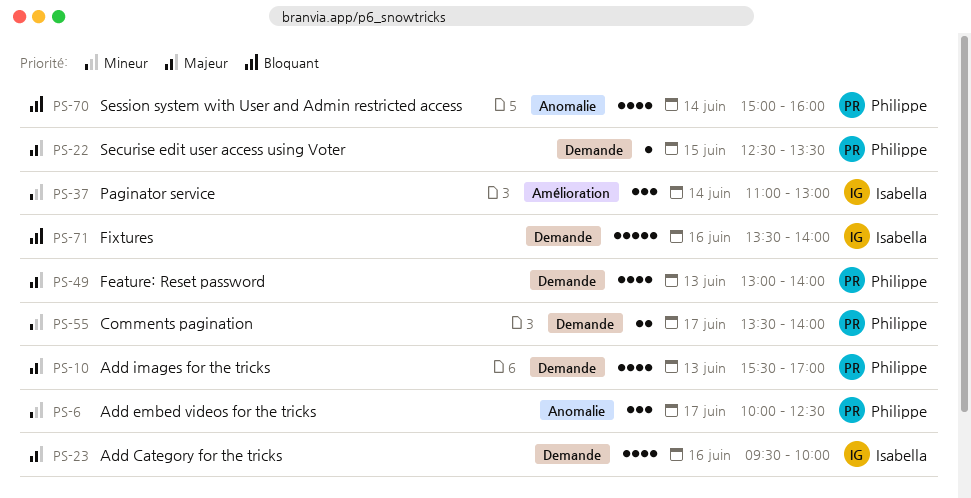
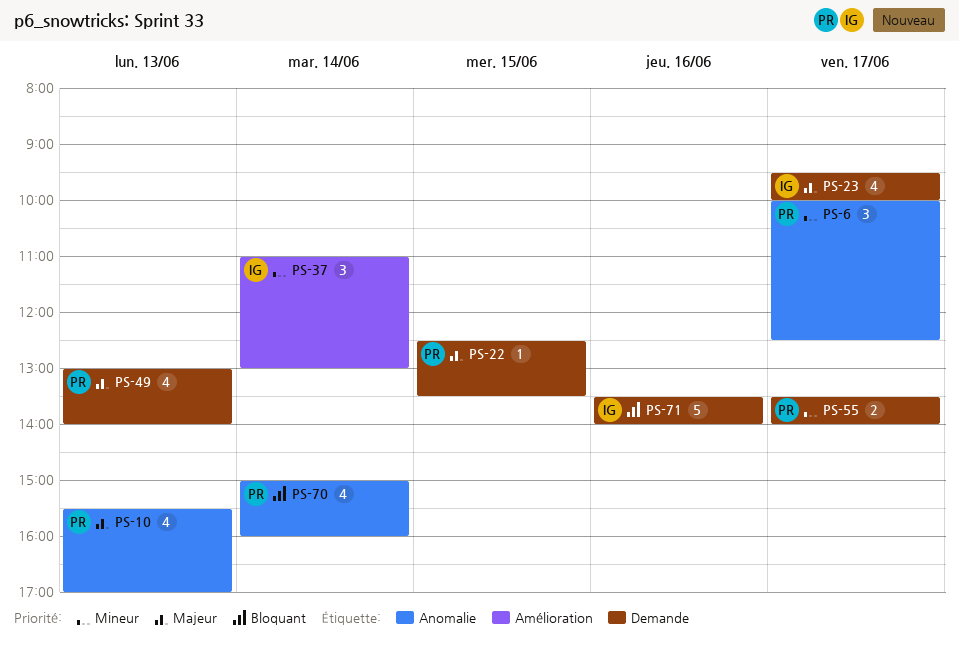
PS-10, label: Demande -> Anomalie
PS-23, day: Jun 16 -> Jun 17

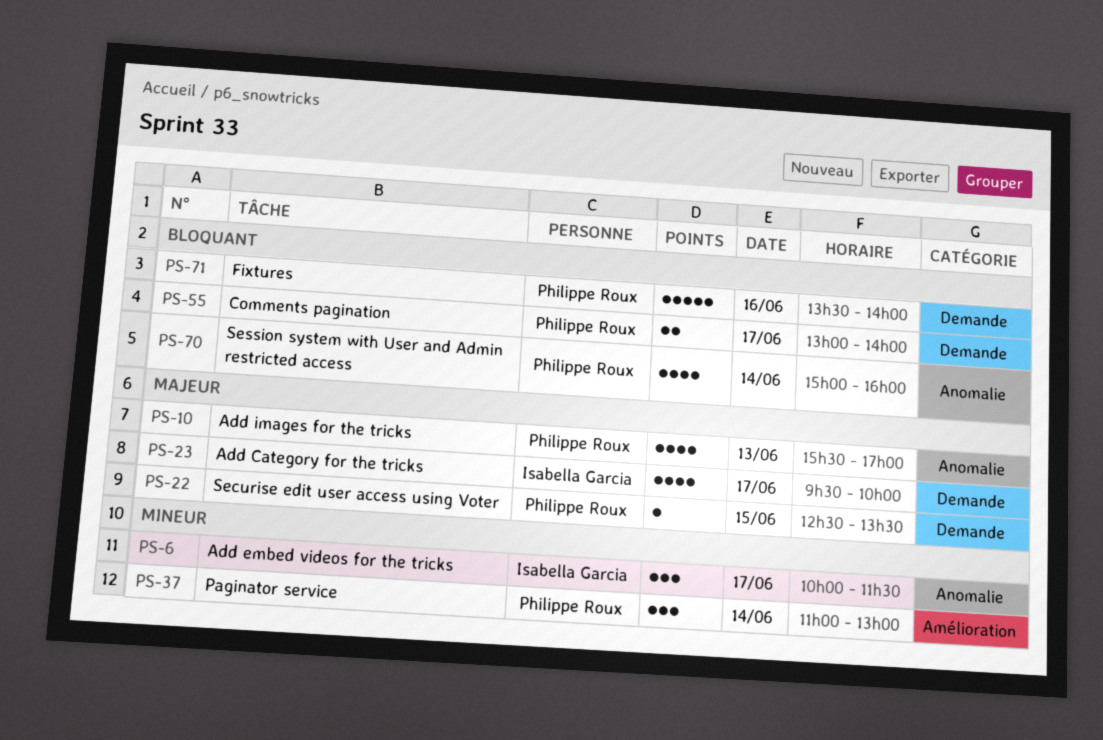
PS-6, owner: Philippe Roux -> Isabella Garcia
PS-6, ends: 12:30 -> 11:30
PS-37, owner: Isabella Garcia -> Philippe Roux
PS-49: present -> none
PS-55, priority: Mineur -> Bloquant
PS-55, begins: 13:30 -> 13:00
PS-71, owner: Isabella Garcia -> Philippe Roux

